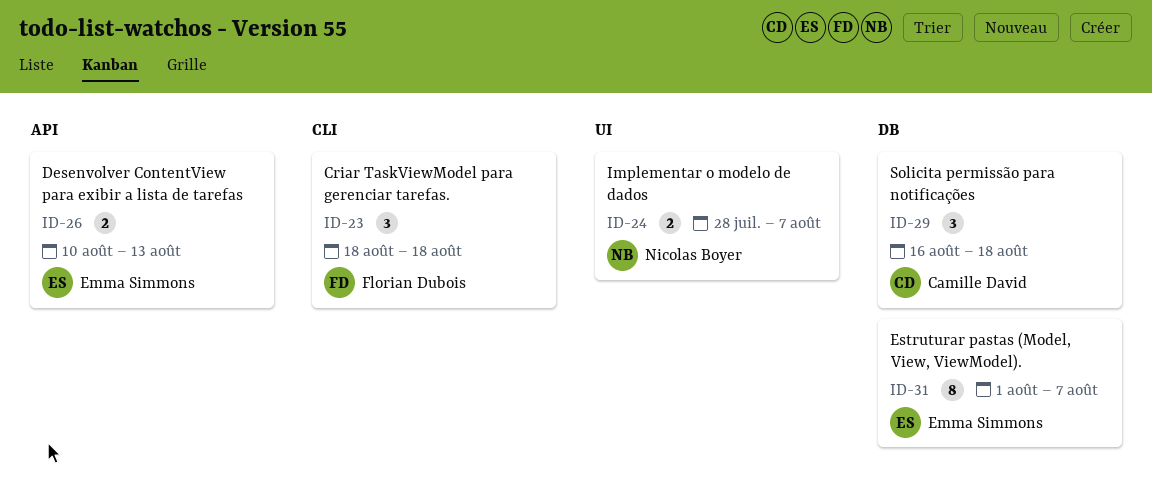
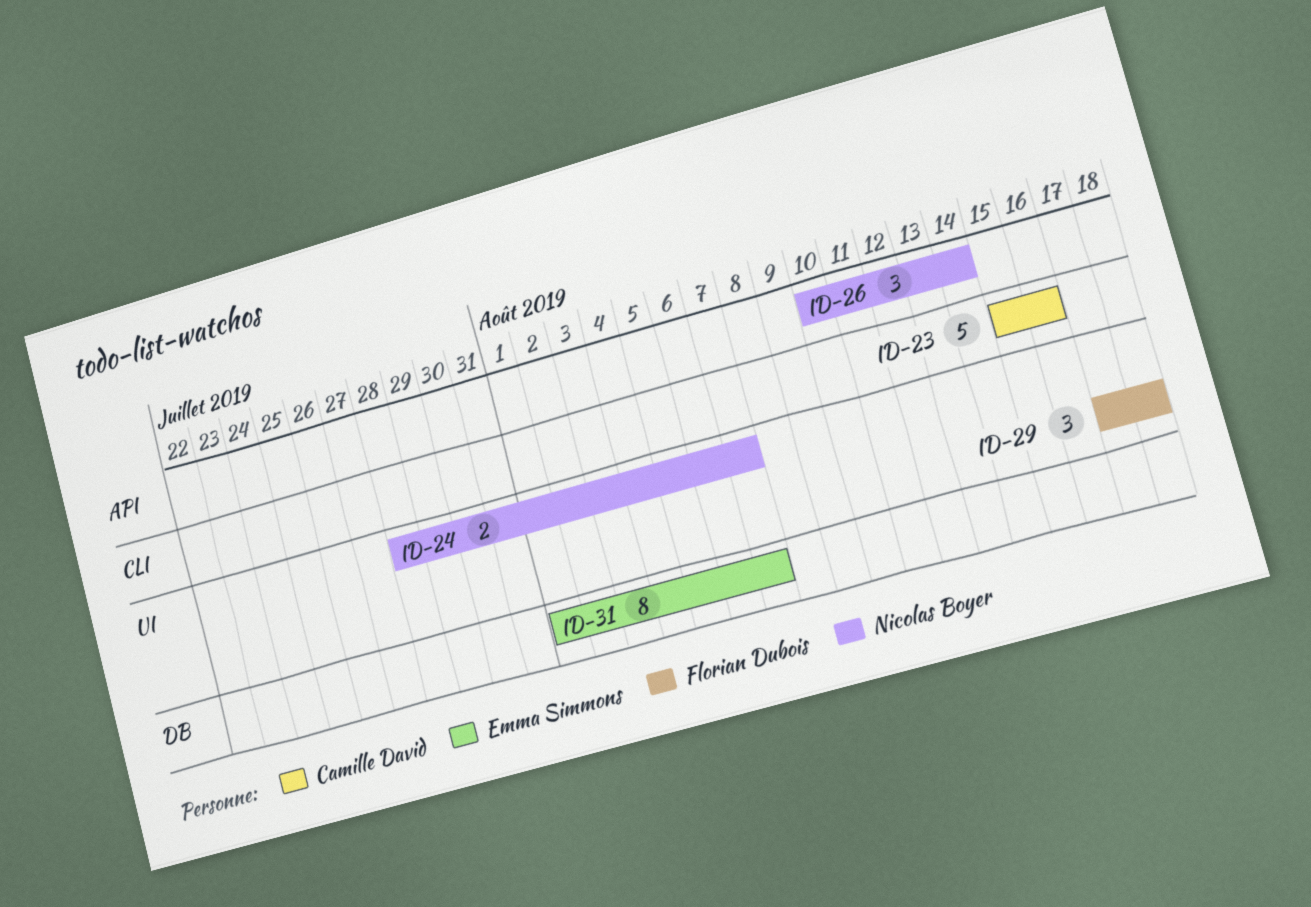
ID-23, owner: Florian Dubois -> Camille David
ID-23, estimate: 3 -> 5
ID-23, start: Aug 18 -> Aug 15
ID-23, due: Aug 18 -> Aug 16
ID-26, owner: Emma Simmons -> Nicolas Boyer
ID-26, estimate: 2 -> 3
ID-26, due: Aug 13 -> Aug 14
ID-29, owner: Camille David -> Florian Dubois
ID-29, label: DB -> UI
ID-29, start: Aug 16 -> Aug 17

